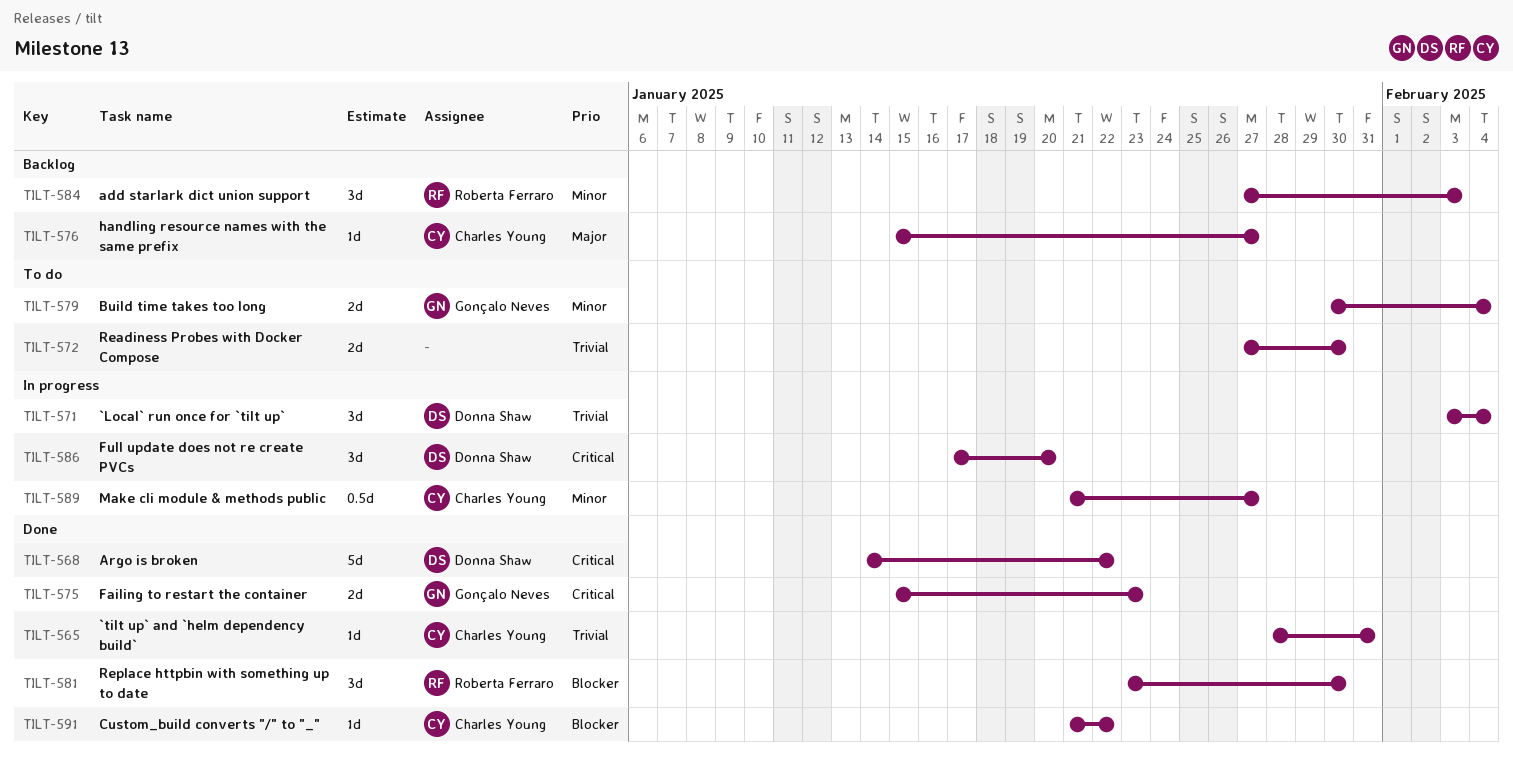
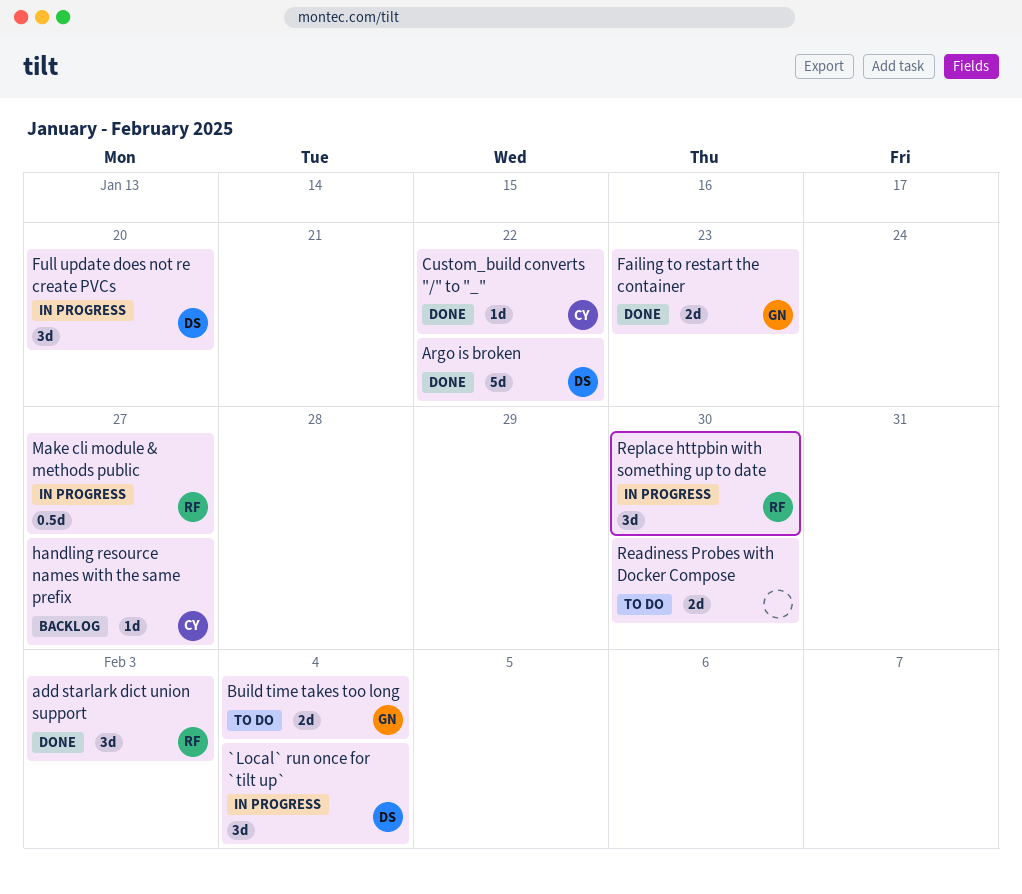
`tilt up` and `helm dependency build`: present -> none
add starlark dict union support, status: Backlog -> Done
Make cli module & methods public, owner: Charles Young -> Roberta Ferraro
Replace httpbin with something up to date, status: Done -> In progress

